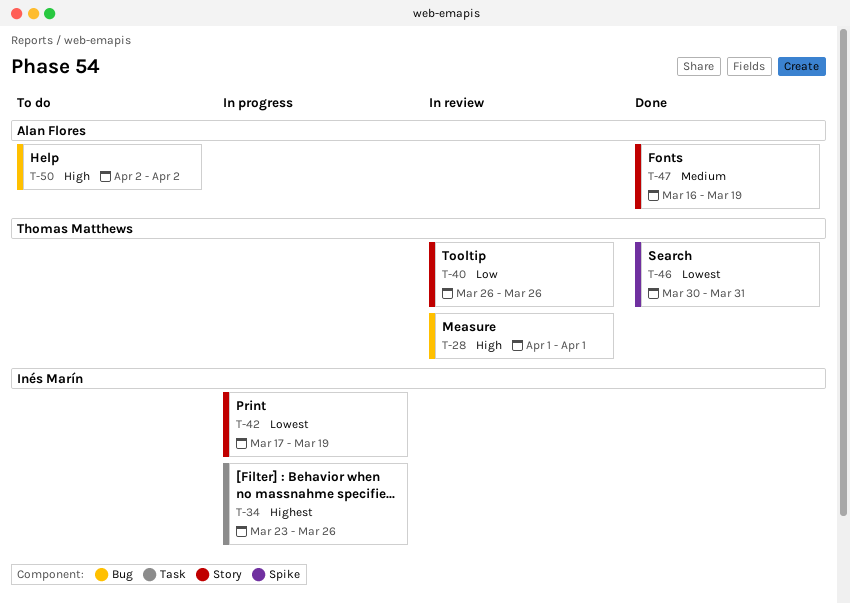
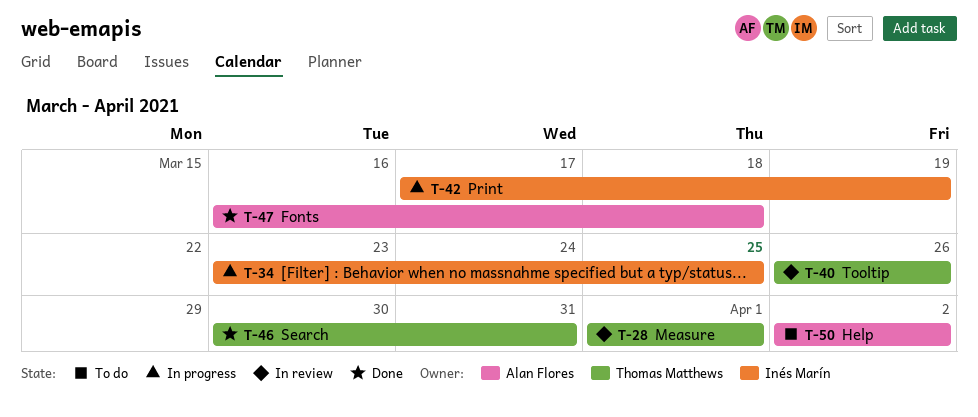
T-34, due: Mar 26 -> Mar 25
T-47, due: Mar 19 -> Mar 18

